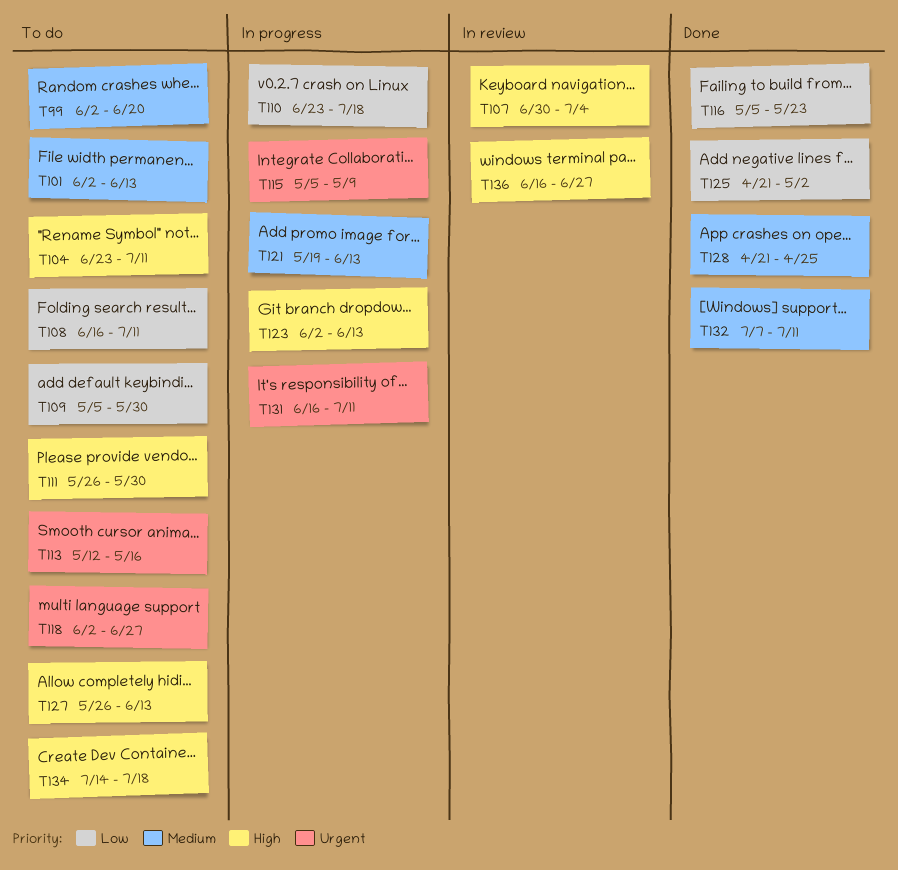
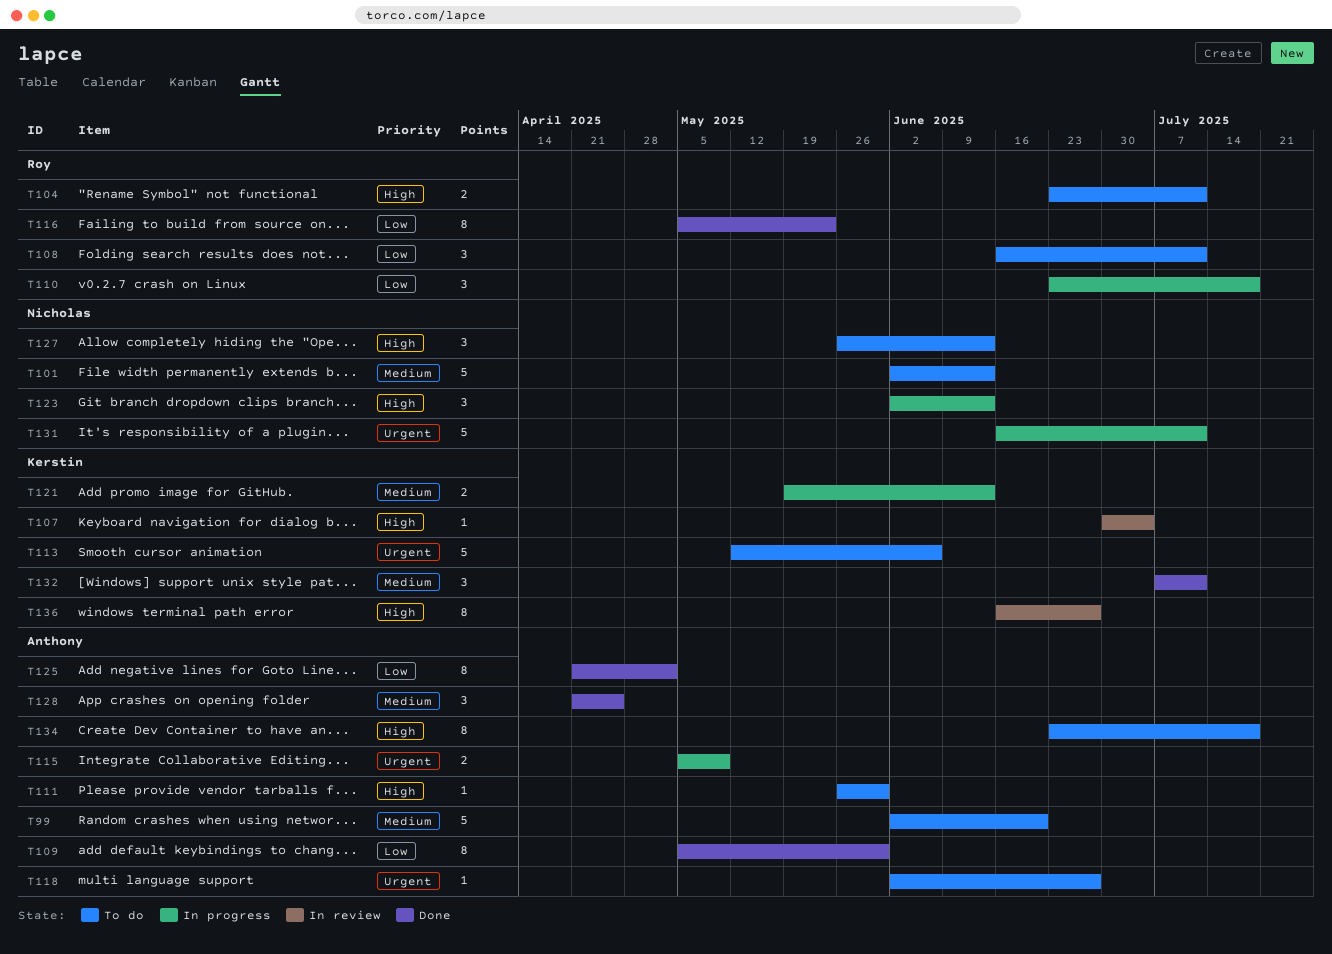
T109, status: To do -> Done
T113, due: May 16 -> Jun 6
T134, start: Jul 14 -> Jun 23

